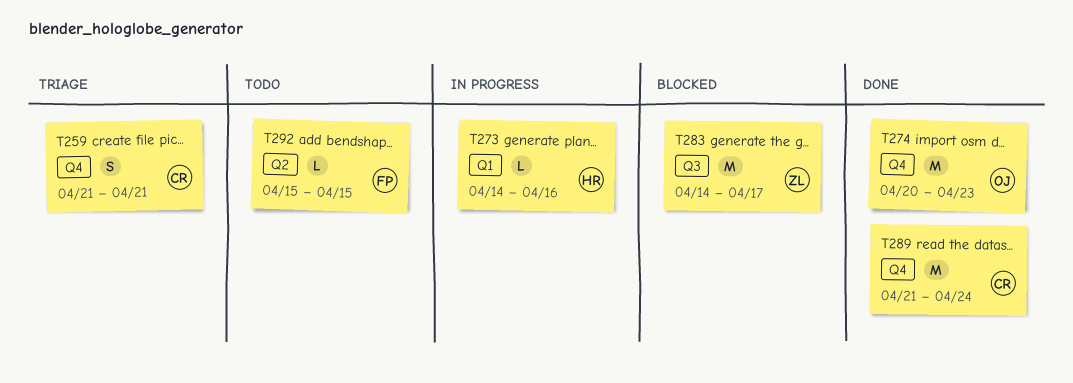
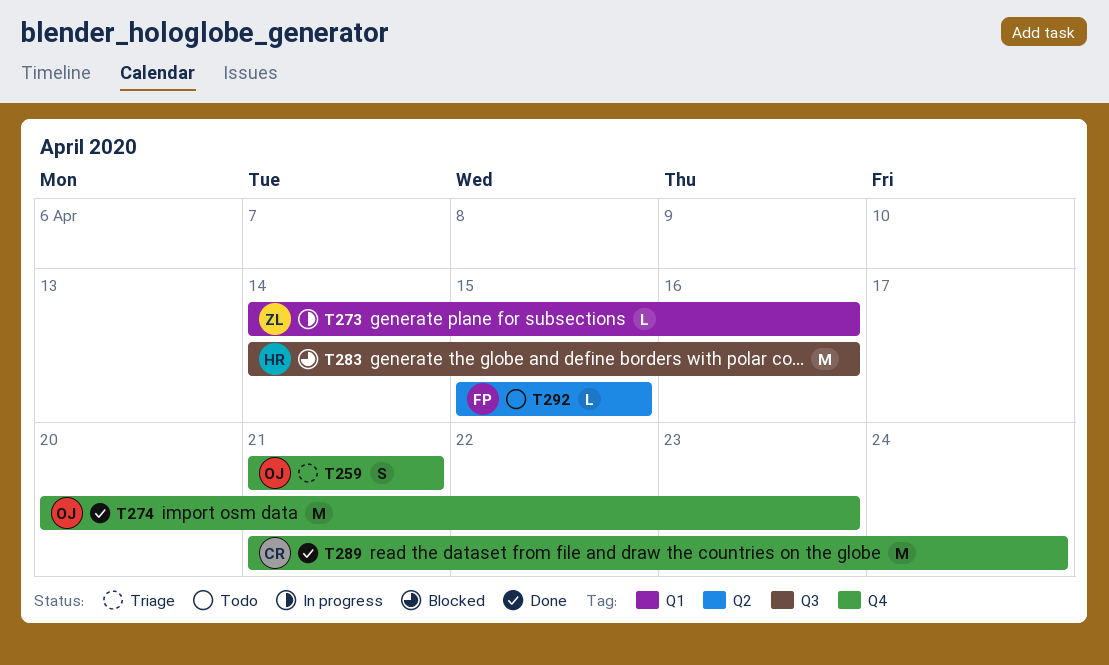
T259, owner: CR -> OJ
T273, owner: HR -> ZL
T283, owner: ZL -> HR
T283, due: Apr 17 -> Apr 16

